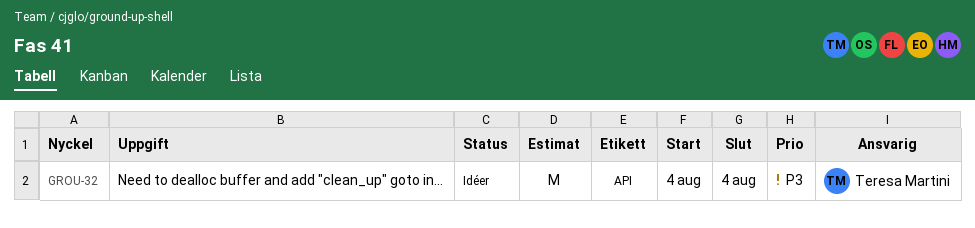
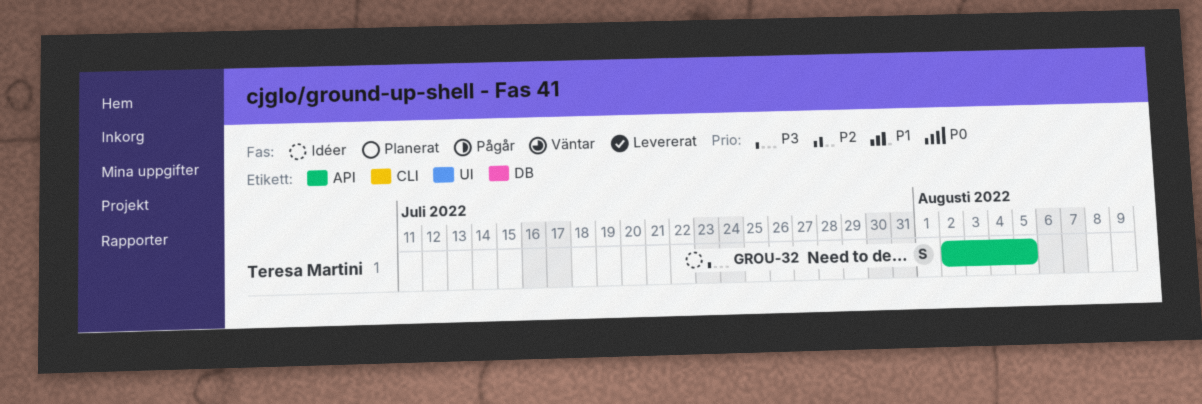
GROU-32, estimate: M -> S
GROU-32, start: Aug 4 -> Aug 2
GROU-32, due: Aug 4 -> Aug 5

